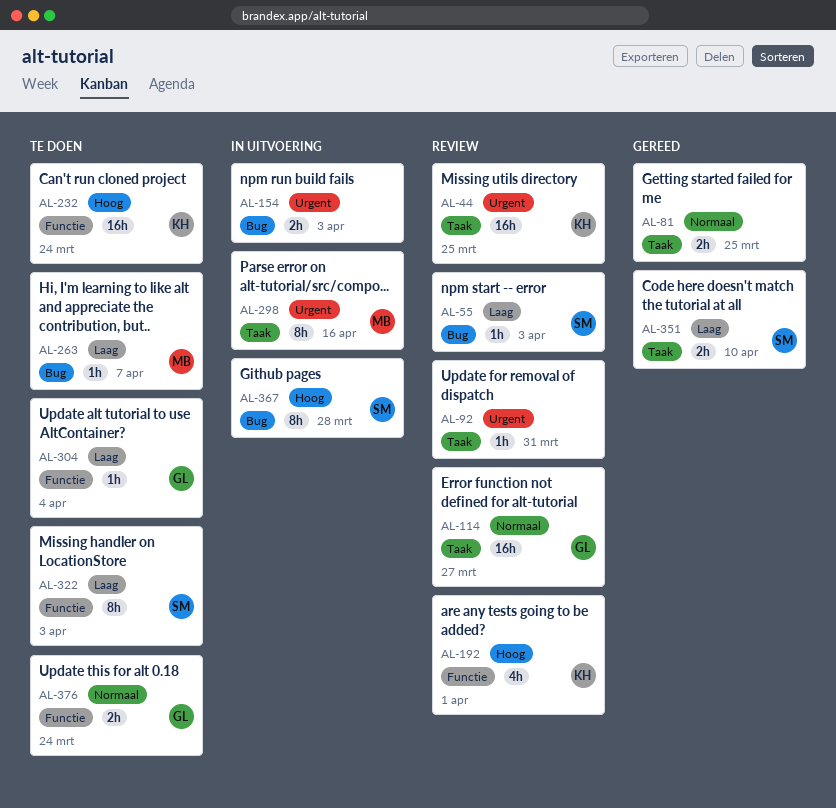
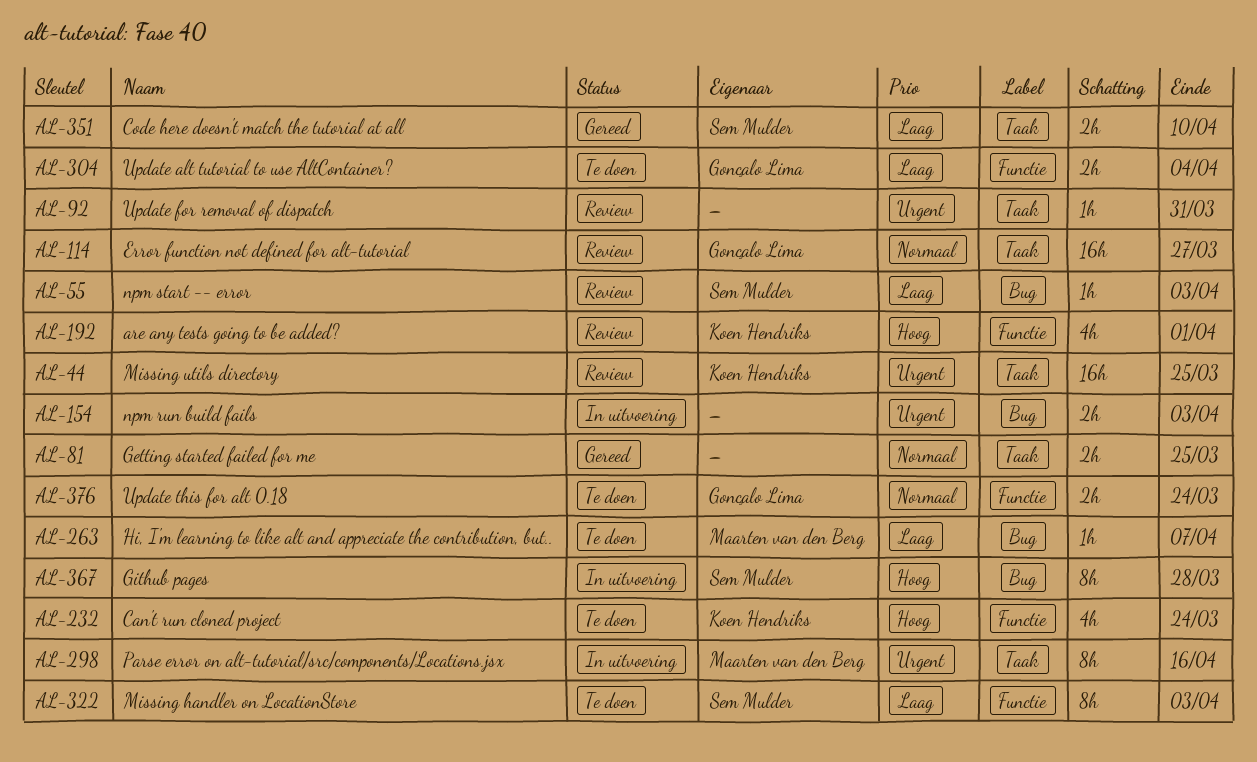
AL-232, estimate: 16h -> 4h
AL-304, estimate: 1h -> 2h

